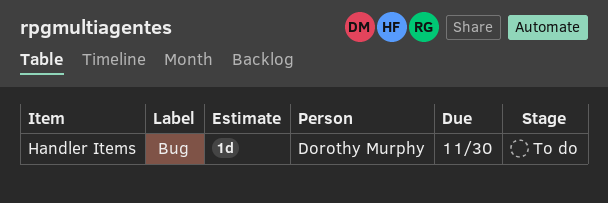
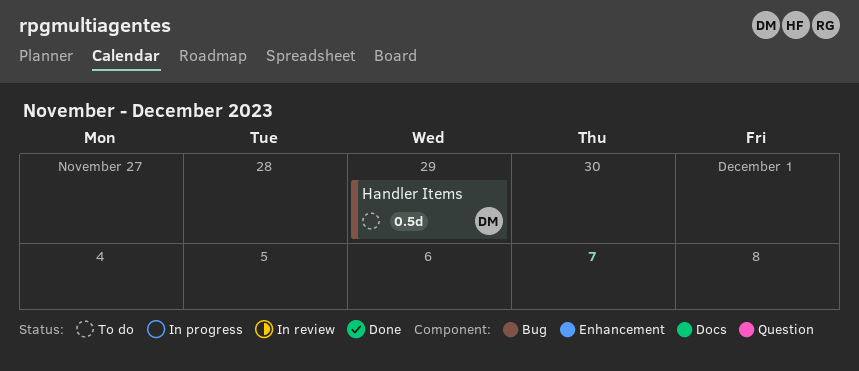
Handler Items, estimate: 1d -> 0.5d
Handler Items, due: Nov 30 -> Nov 29

